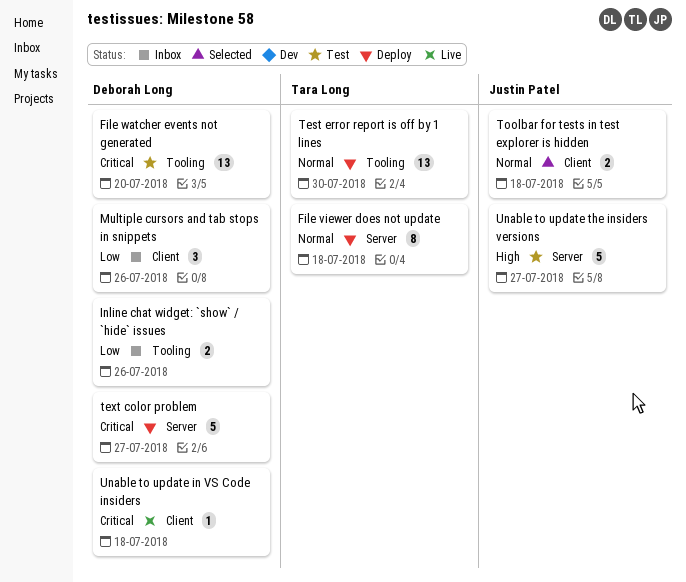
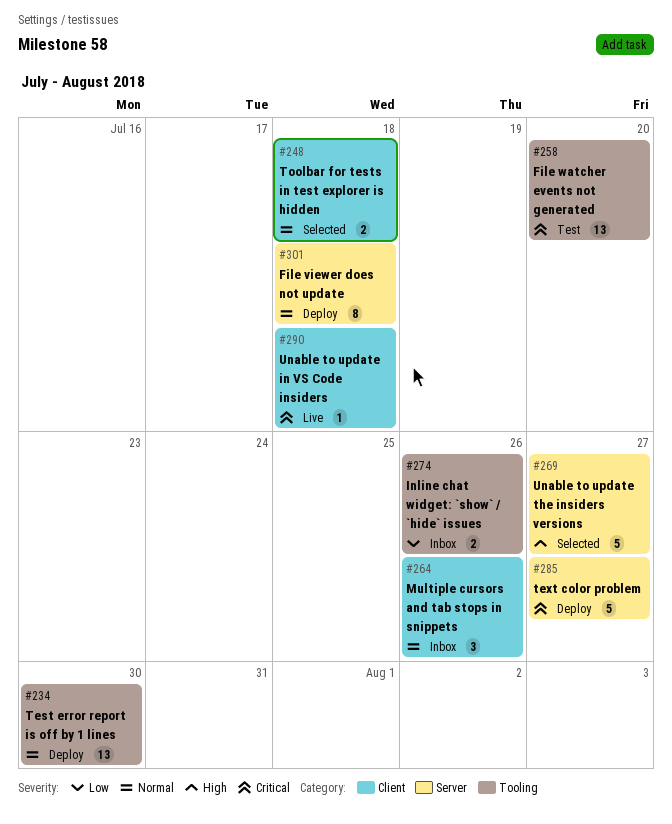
Multiple cursors and tab stops in snippets, priority: Low -> Normal
Unable to update the insiders versions, status: Test -> Selected

